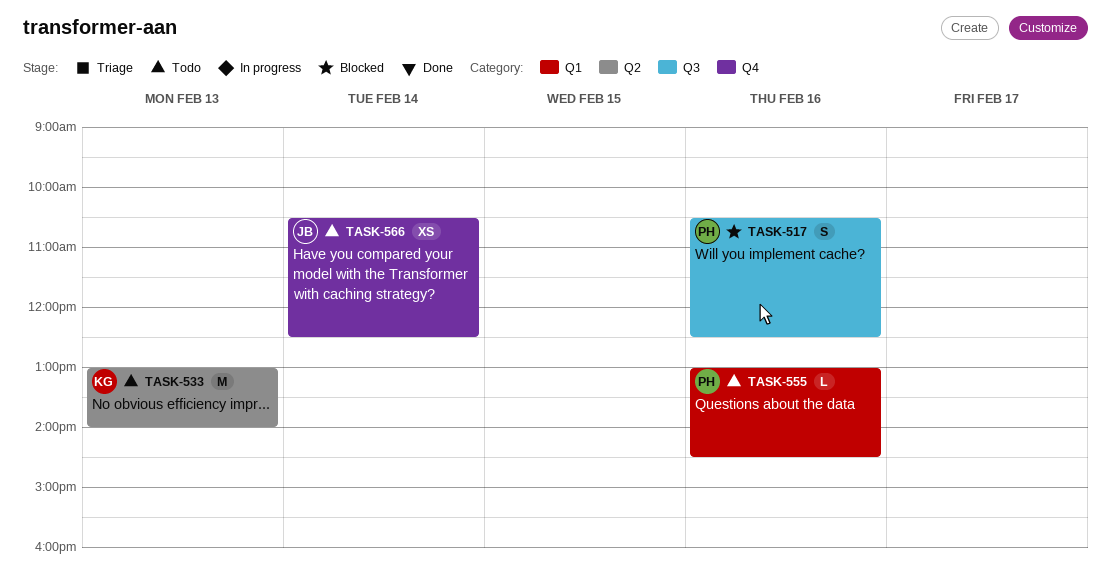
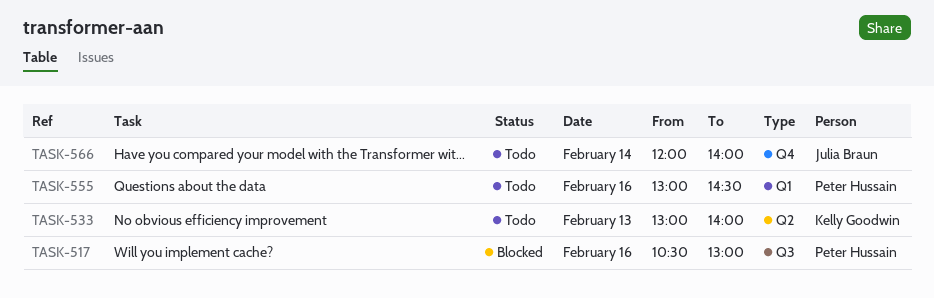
TASK-517, ends: 12:30 -> 13:00
TASK-566, begins: 10:30 -> 12:00
TASK-566, ends: 12:30 -> 14:00

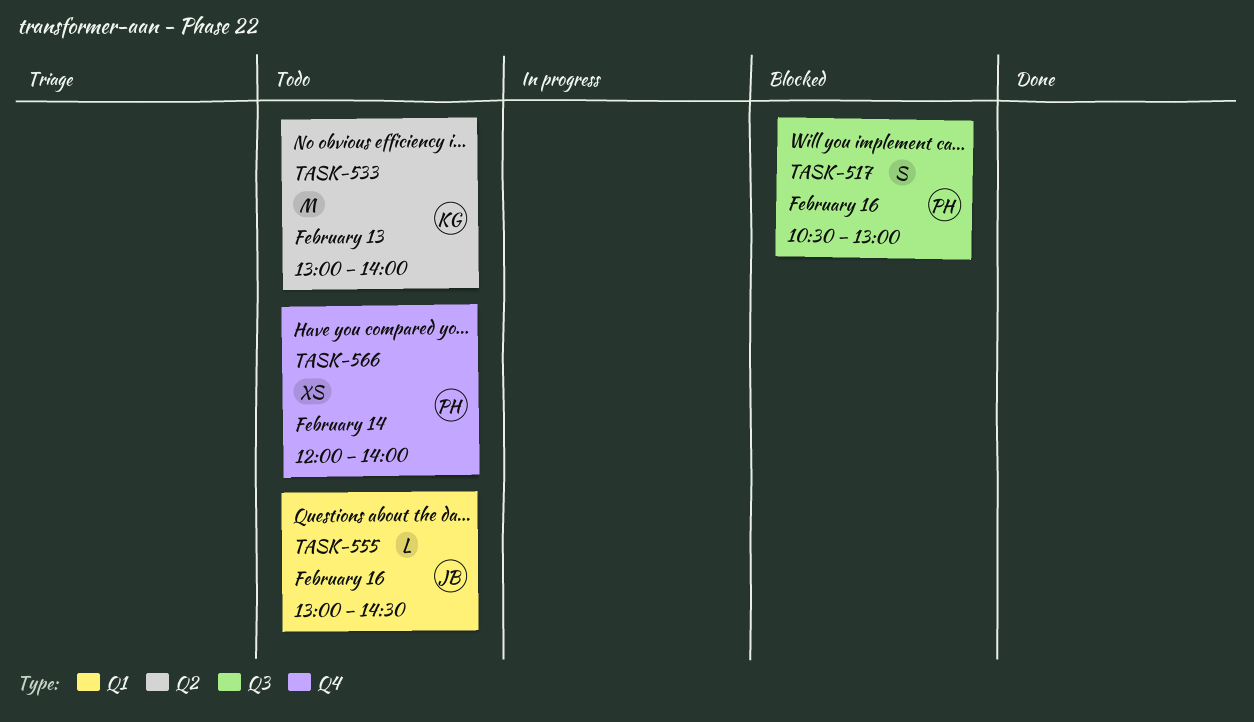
TASK-555, owner: Peter Hussain -> Julia Braun
TASK-566, owner: Julia Braun -> Peter Hussain

